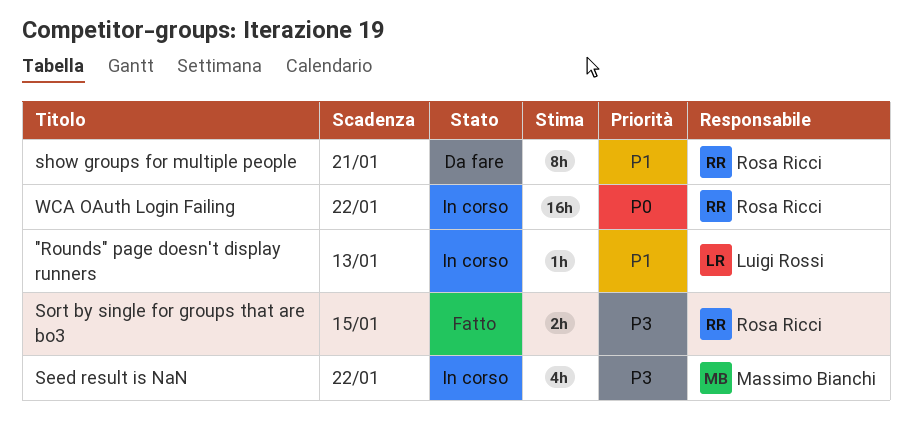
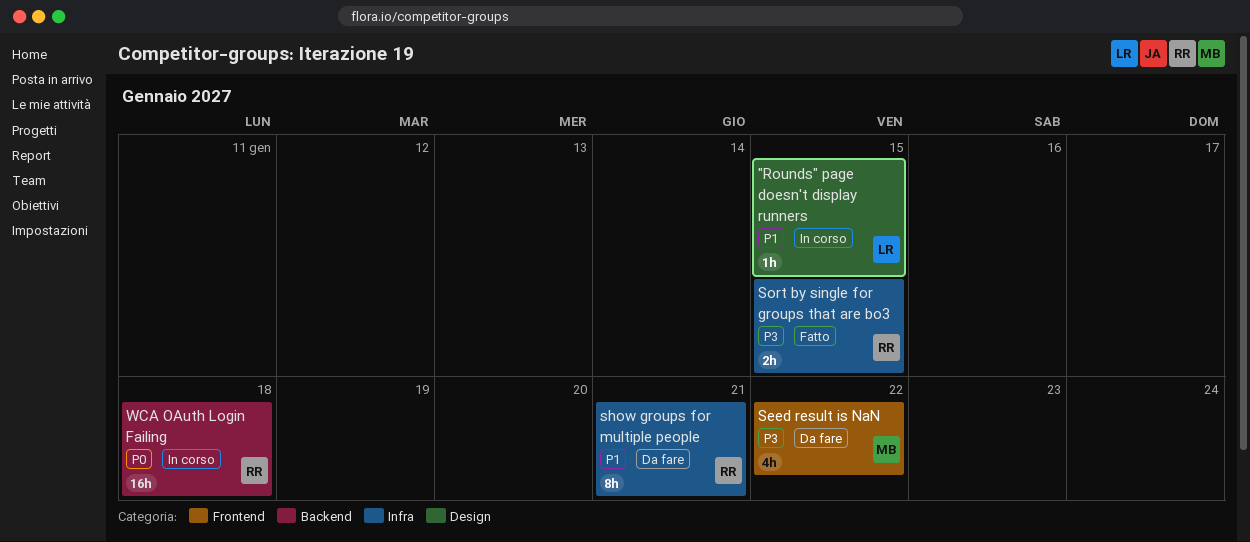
"Rounds" page doesn't display runners, due: Jan 13 -> Jan 15
Seed result is NaN, status: In corso -> Da fare
WCA OAuth Login Failing, due: Jan 22 -> Jan 18

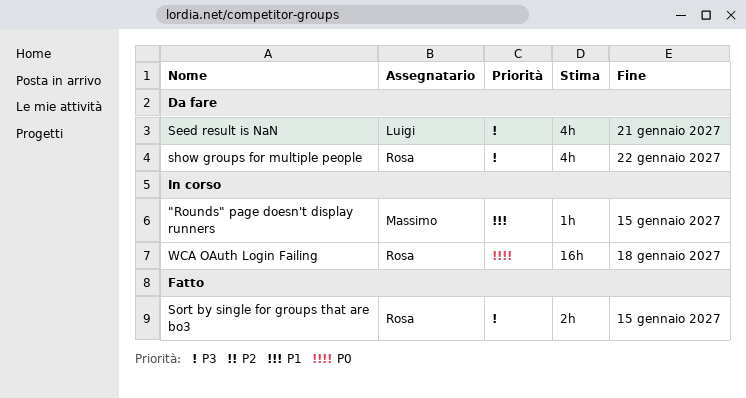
"Rounds" page doesn't display runners, owner: Luigi -> Massimo
Seed result is NaN, owner: Massimo -> Luigi
Seed result is NaN, due: Jan 22 -> Jan 21
show groups for multiple people, priority: P1 -> P3
show groups for multiple people, estimate: 8h -> 4h
show groups for multiple people, due: Jan 21 -> Jan 22

